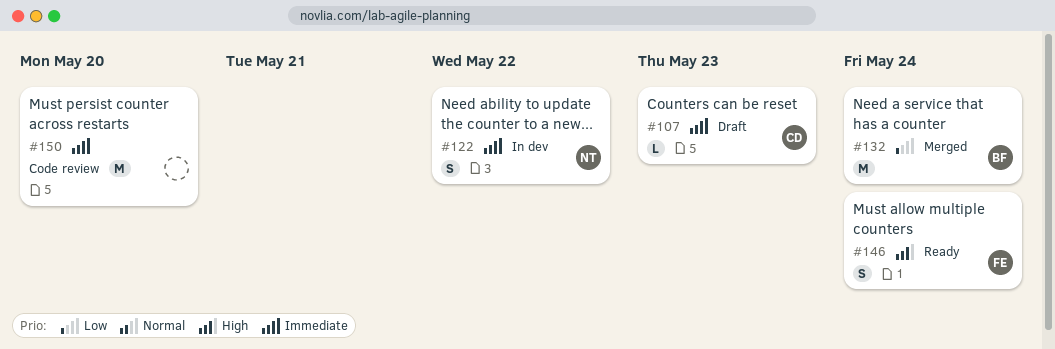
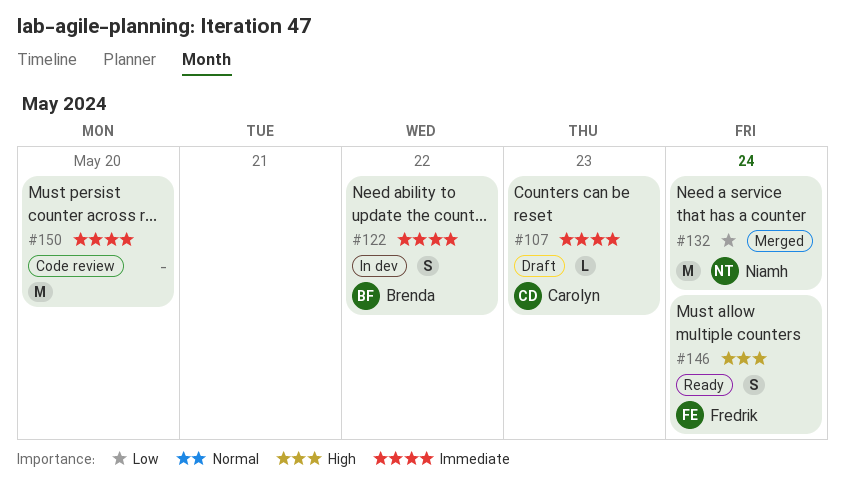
#122, owner: Niamh -> Brenda
#132, owner: Brenda -> Niamh

